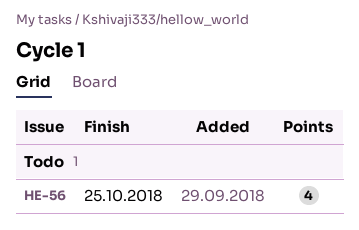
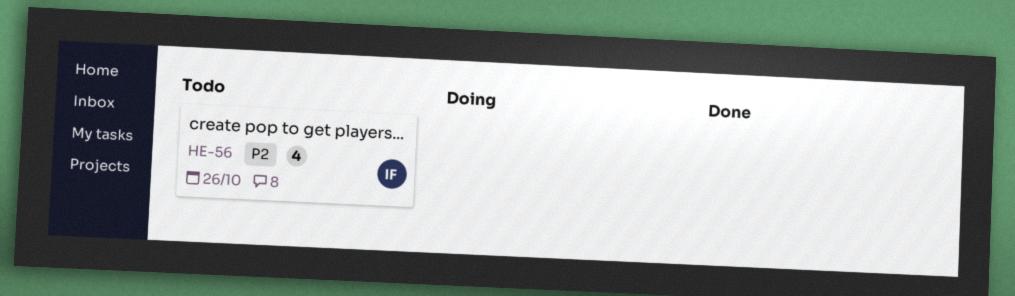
HE-56, due: Oct 25 -> Oct 26

